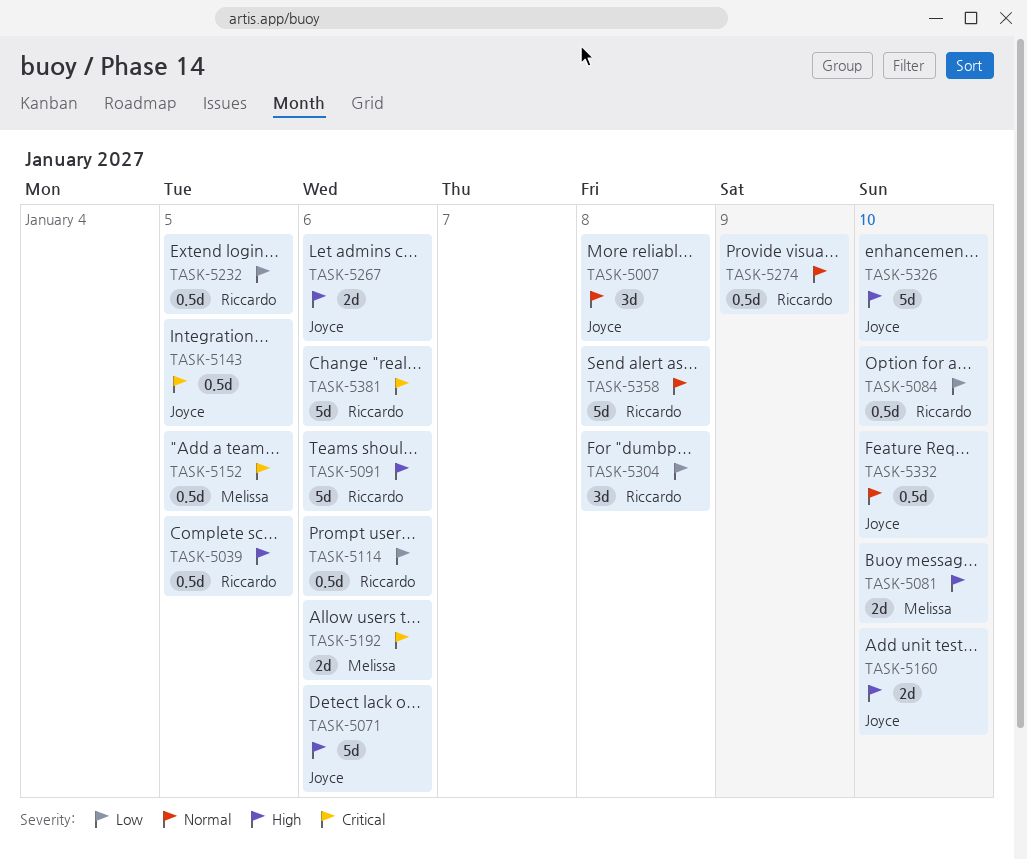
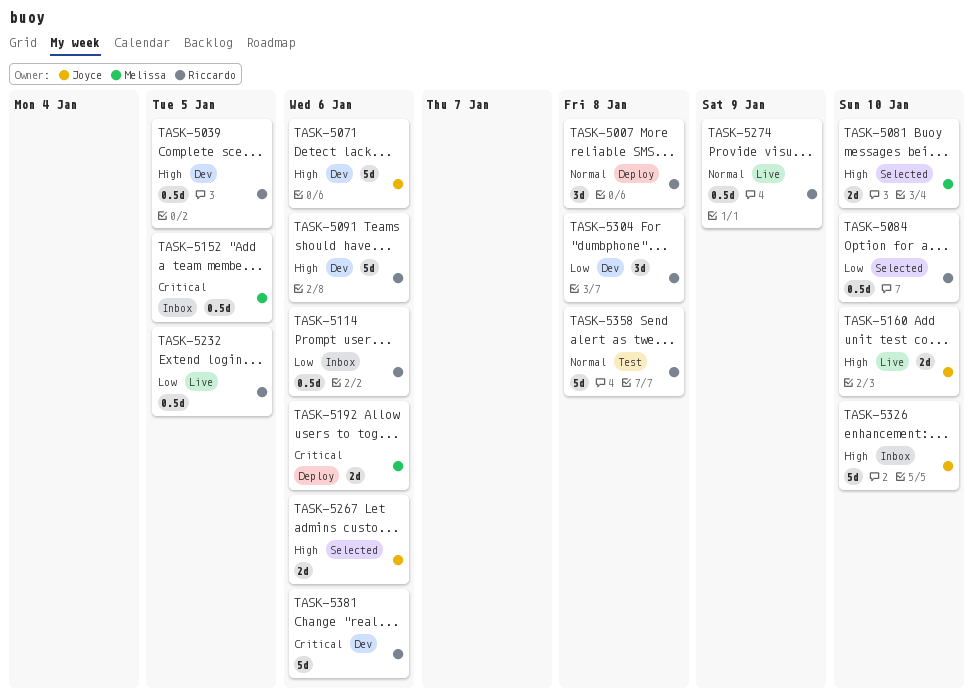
TASK-5007, owner: Joyce -> Riccardo
TASK-5143: present -> none
TASK-5332: present -> none

